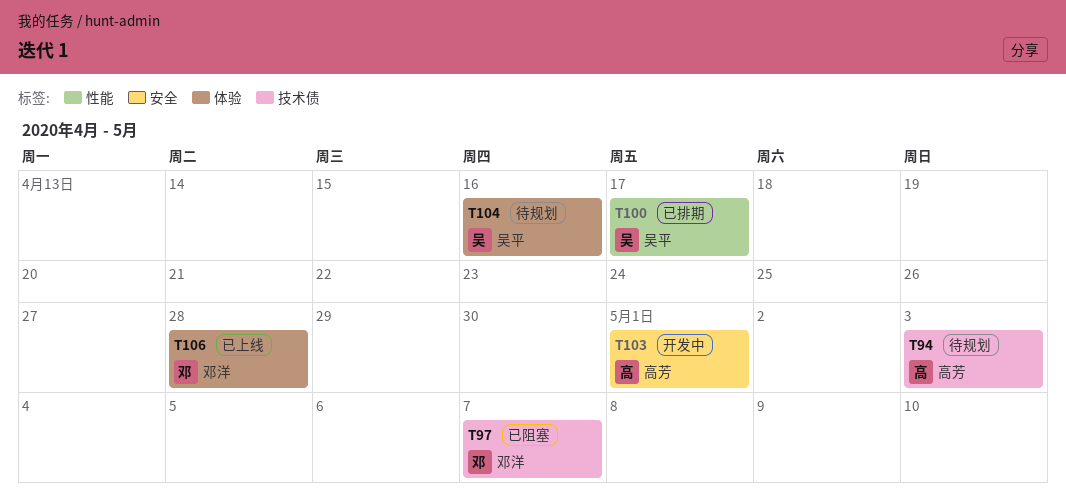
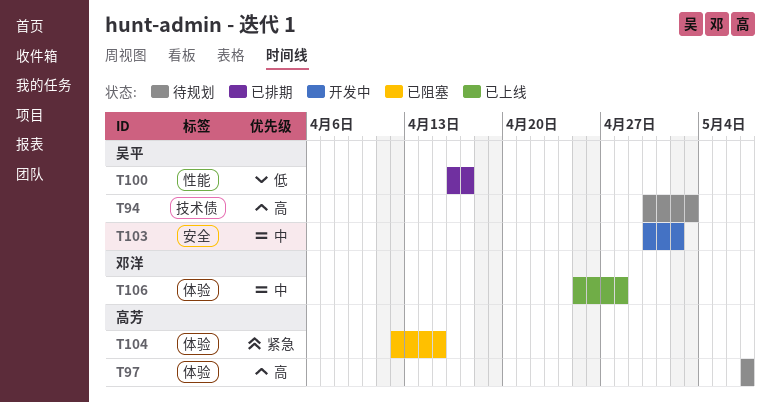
T94, owner: 高芳 -> 吴平
T97, status: 已阻塞 -> 待规划
T97, owner: 邓洋 -> 高芳
T97, label: 技术债 -> 体验
T103, owner: 高芳 -> 吴平
T103, due: May 1 -> May 2
T104, status: 待规划 -> 已阻塞
T104, owner: 吴平 -> 高芳
T104, due: Apr 16 -> Apr 15

